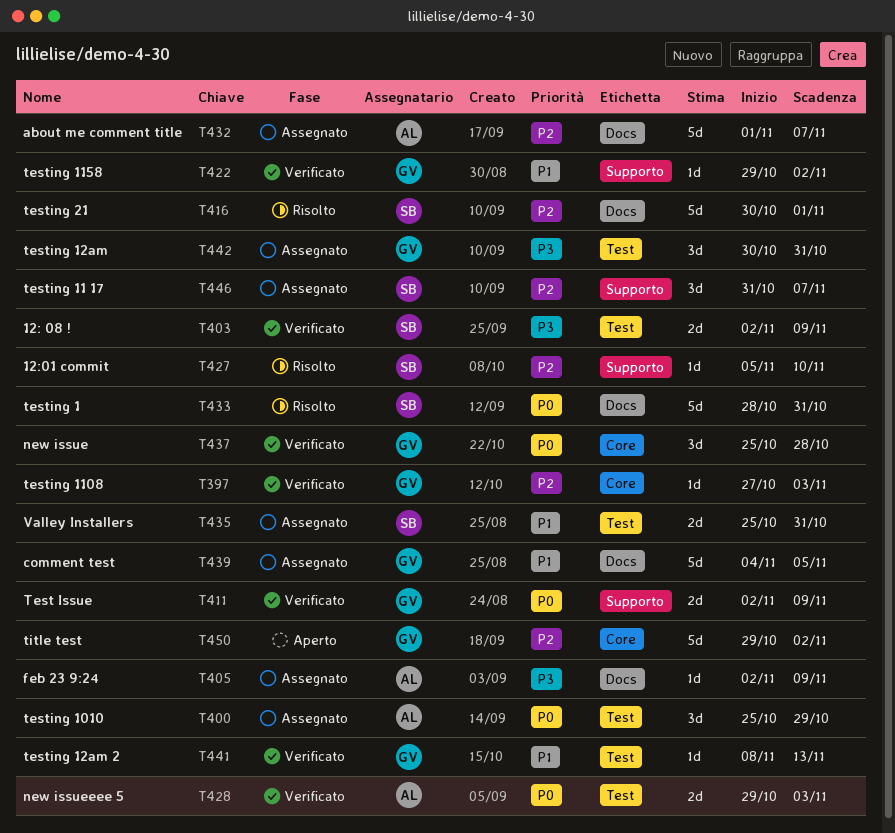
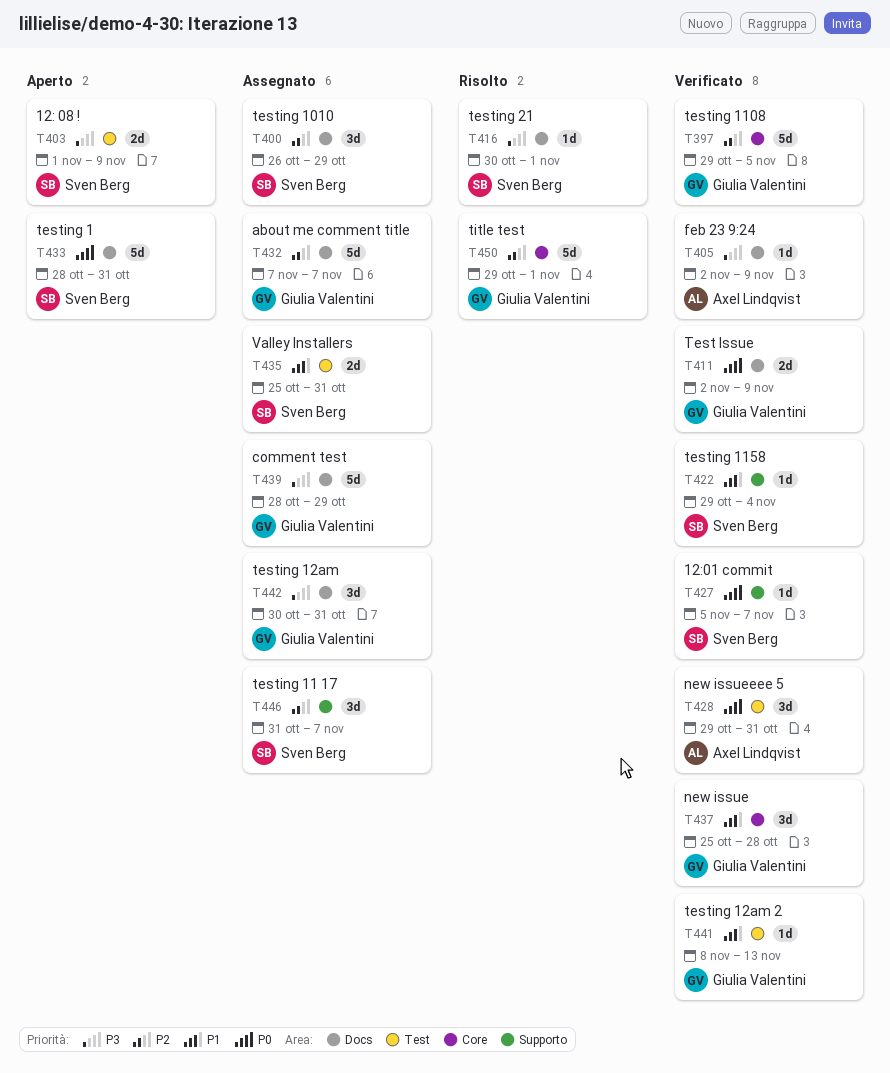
T397, estimate: 1d -> 5d
T397, start: Oct 27 -> Oct 29
T397, due: Nov 3 -> Nov 5
T400, owner: Axel Lindqvist -> Sven Berg
T400, priority: P0 -> P2
T400, label: Test -> Docs
T400, start: Oct 25 -> Oct 26
T403, status: Verificato -> Aperto
T403, start: Nov 2 -> Nov 1
T405, status: Assegnato -> Verificato
T411, label: Supporto -> Docs
T416, priority: P2 -> P3
T416, estimate: 5d -> 1d
T422, owner: Giulia Valentini -> Sven Berg
T422, due: Nov 2 -> Nov 4
T427, status: Risolto -> Verificato
T427, priority: P2 -> P0
T427, due: Nov 10 -> Nov 7
T428, estimate: 2d -> 3d
T428, due: Nov 3 -> Oct 31
T432, owner: Axel Lindqvist -> Giulia Valentini
T432, start: Nov 1 -> Nov 7
T433, status: Risolto -> Aperto
T437, priority: P0 -> P1
T439, priority: P1 -> P3
T439, start: Nov 4 -> Oct 28
T439, due: Nov 5 -> Oct 29
T442, label: Test -> Docs
T450, status: Aperto -> Risolto
T450, due: Nov 2 -> Nov 1

